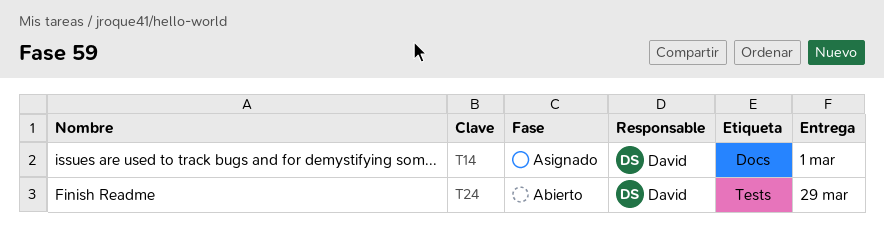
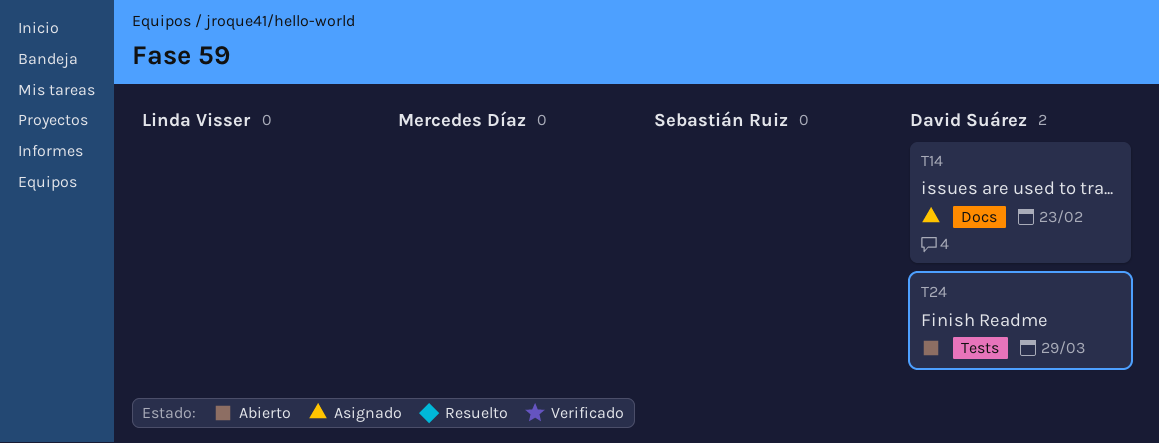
T14, due: Mar 1 -> Feb 23

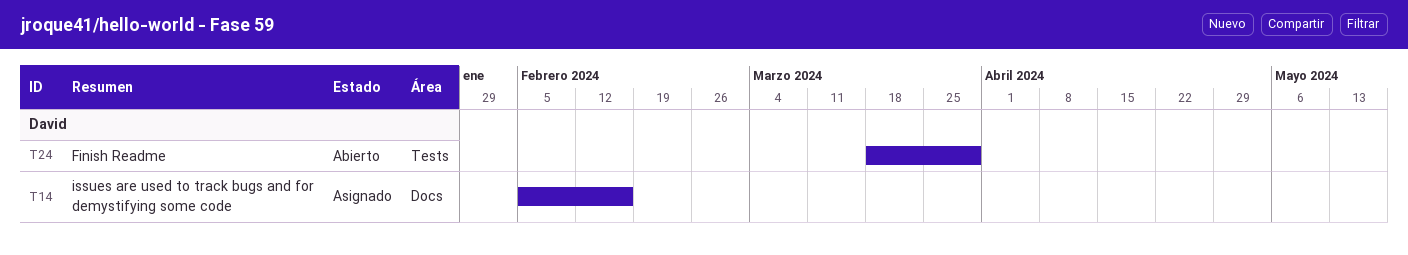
T14, due: Feb 23 -> Feb 16

